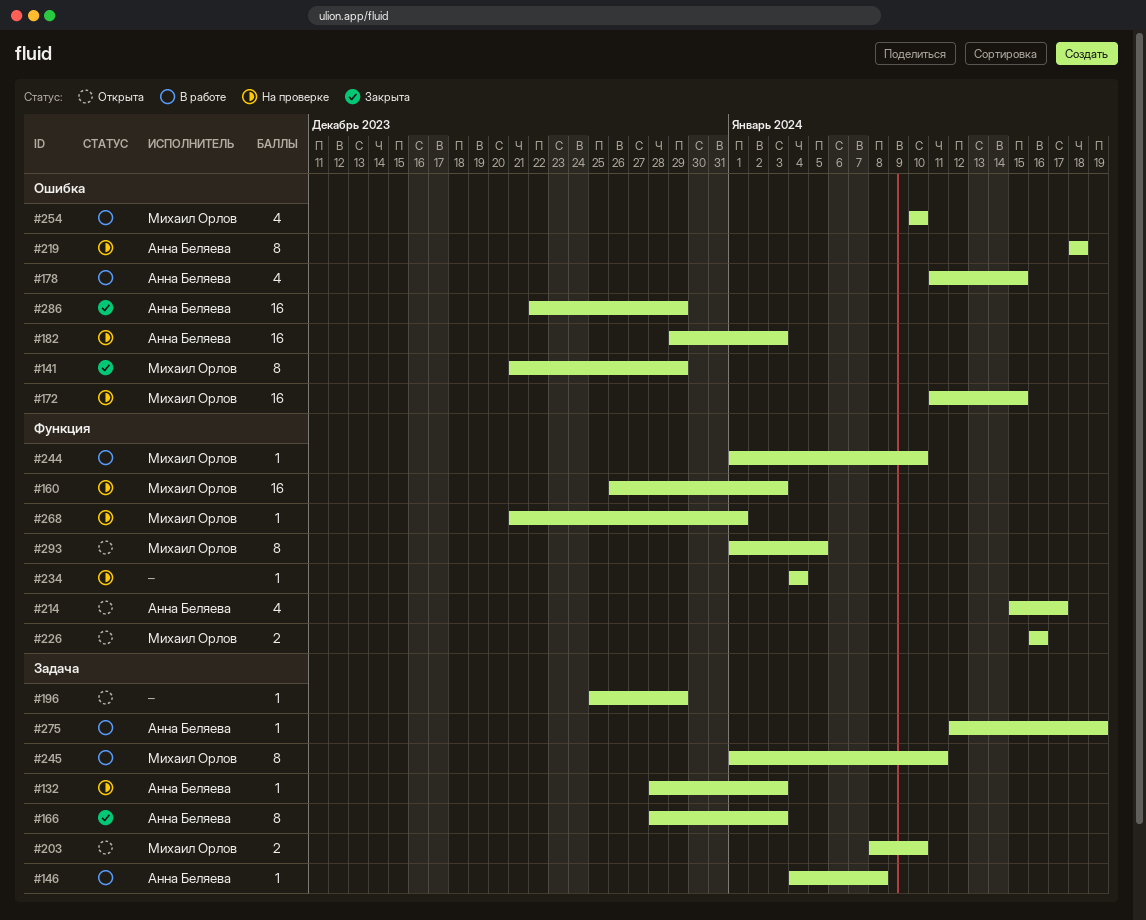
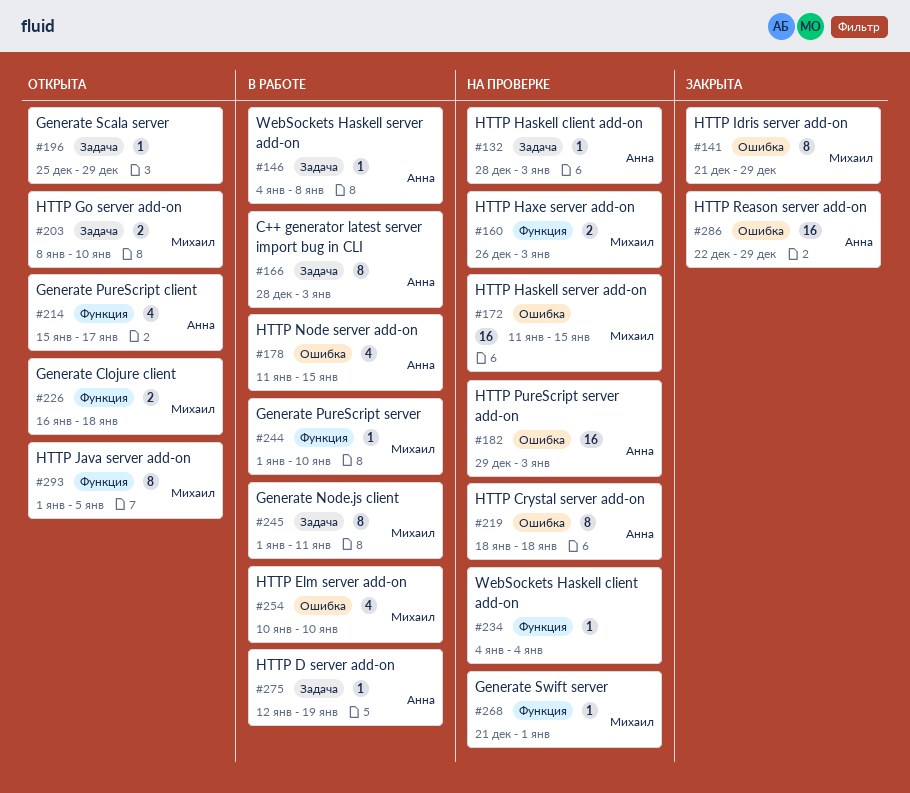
#160, estimate: 16 -> 2
#166, status: Закрыта -> В работе
#226, due: Jan 16 -> Jan 18

